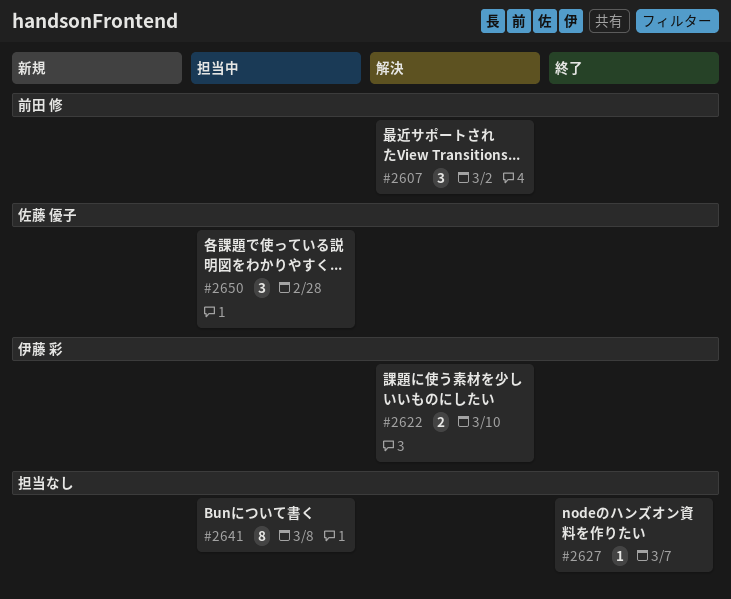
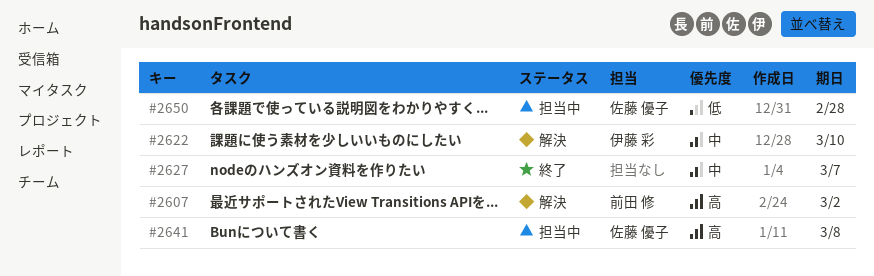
#2641, owner: none -> 佐藤 優子

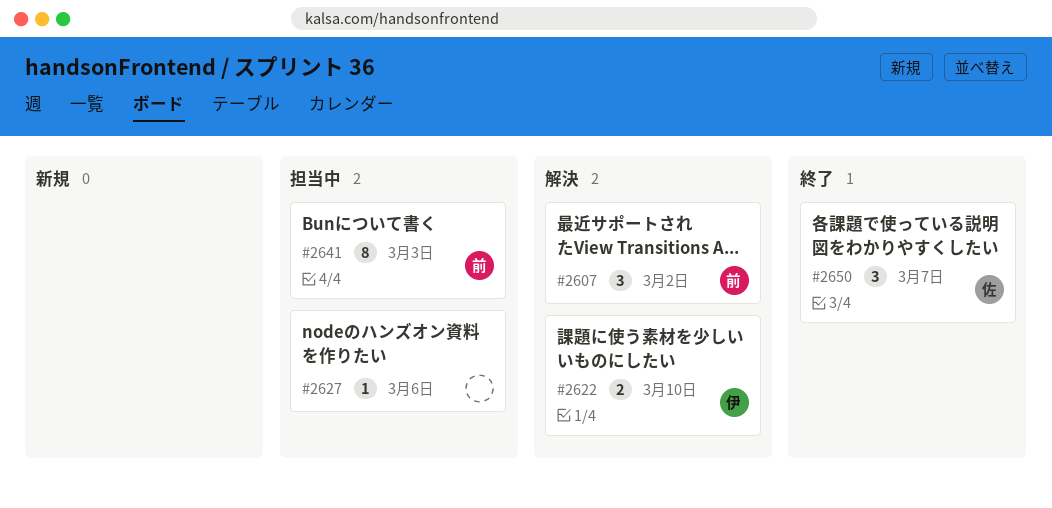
#2627, status: 終了 -> 担当中
#2627, due: Mar 7 -> Mar 6
#2641, owner: 佐藤 優子 -> 前田 修
#2641, due: Mar 8 -> Mar 3
#2650, status: 担当中 -> 終了
#2650, due: Feb 28 -> Mar 7

